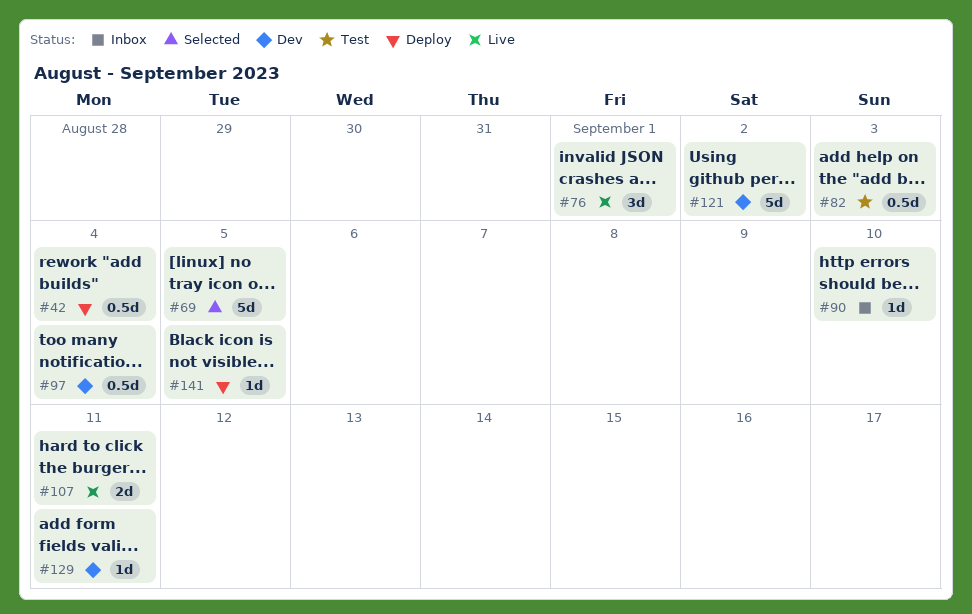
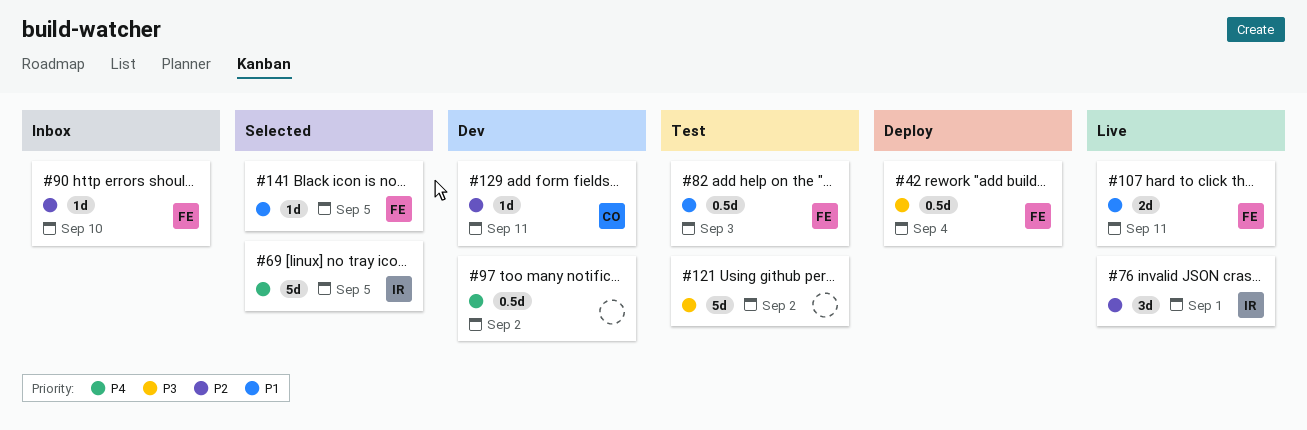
#97, due: Sep 4 -> Sep 2
#121, status: Dev -> Test
#141, status: Deploy -> Selected

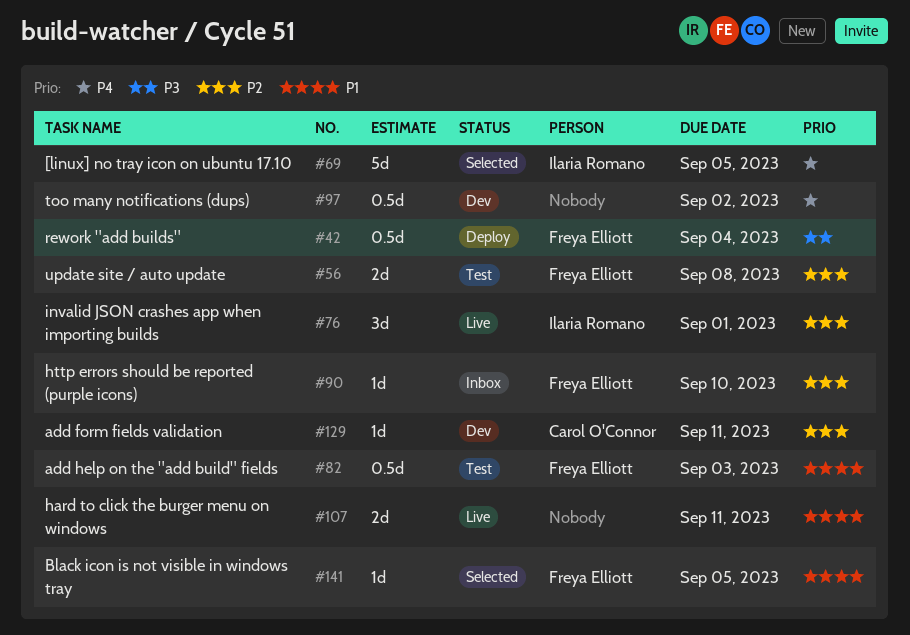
#56: none -> present
#107, owner: Freya Elliott -> none
#121: present -> none

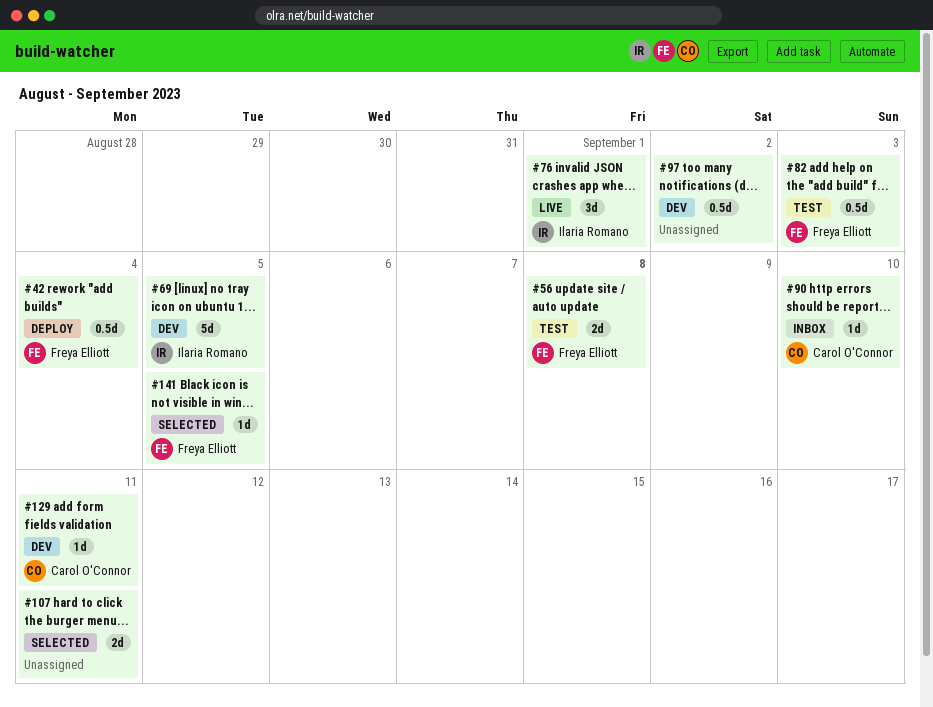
#69, status: Selected -> Dev
#90, owner: Freya Elliott -> Carol O'Connor
#107, status: Live -> Selected

